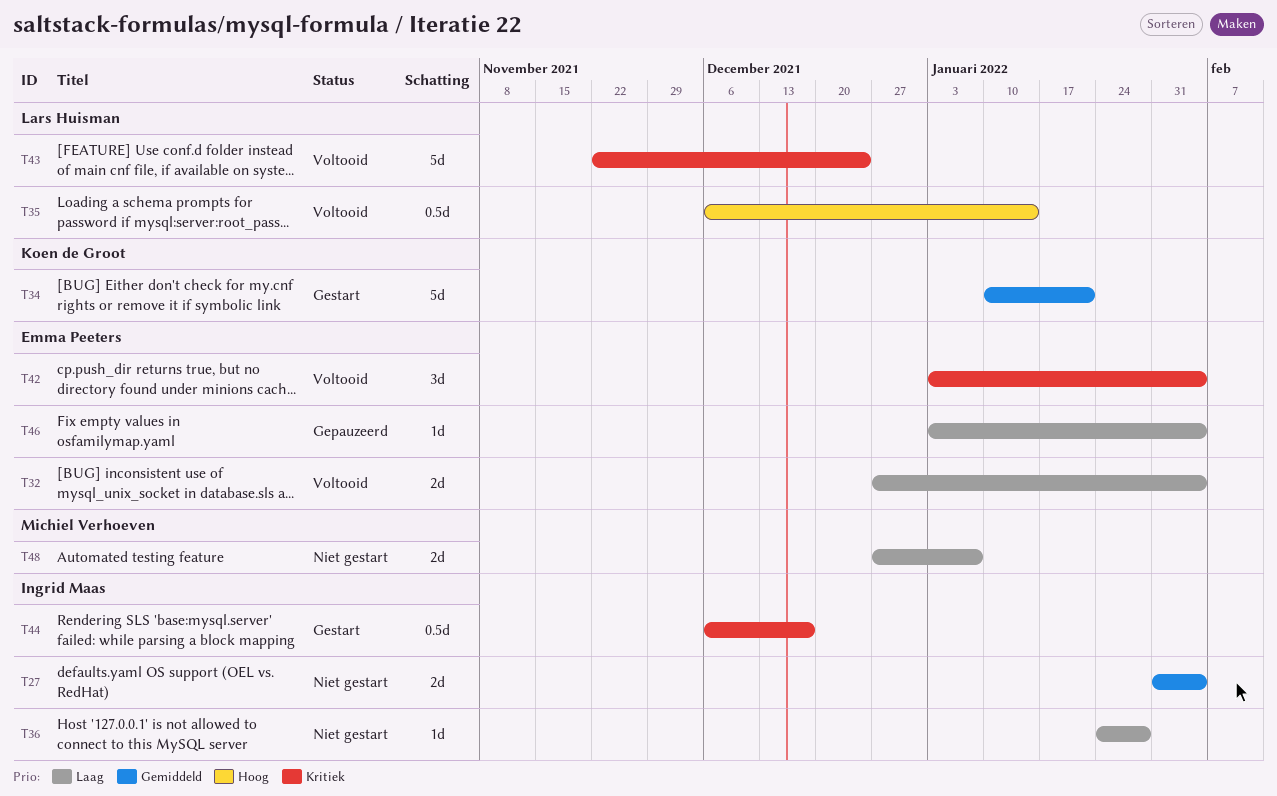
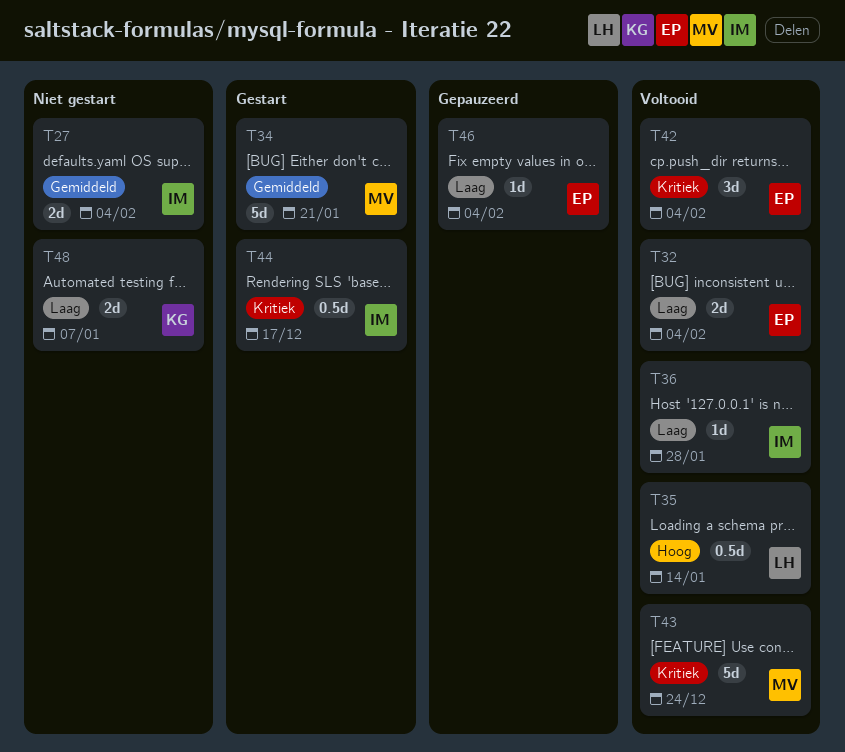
T34, owner: Koen de Groot -> Michiel Verhoeven
T36, status: Niet gestart -> Voltooid
T43, owner: Lars Huisman -> Michiel Verhoeven
T48, owner: Michiel Verhoeven -> Koen de Groot

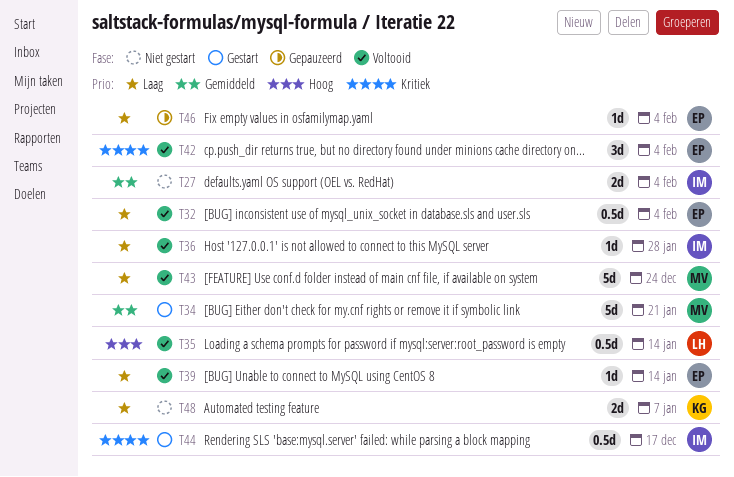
T32, estimate: 2d -> 0.5d
T39: none -> present
T43, priority: Kritiek -> Laag

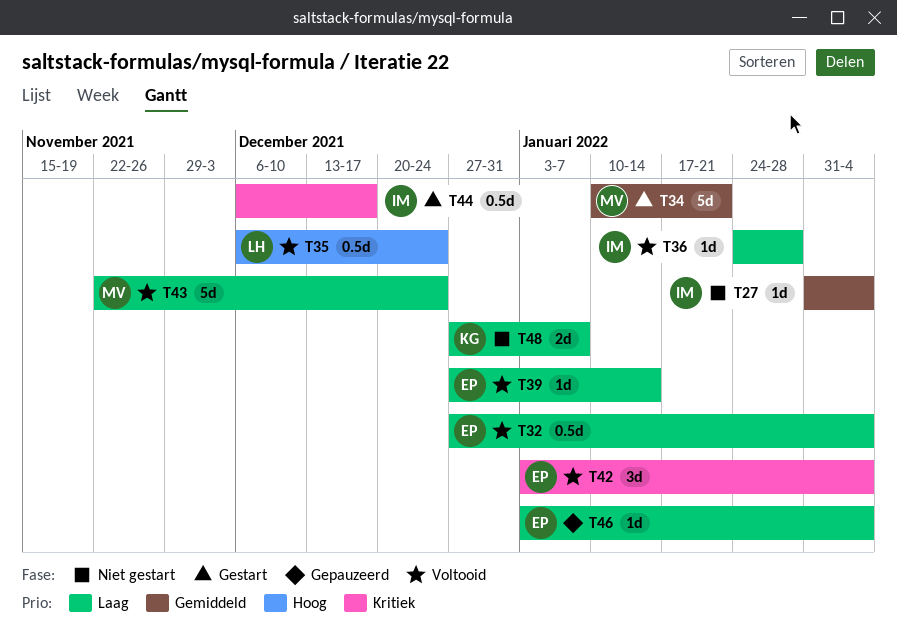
T27, estimate: 2d -> 1d
T35, due: Jan 14 -> Dec 24

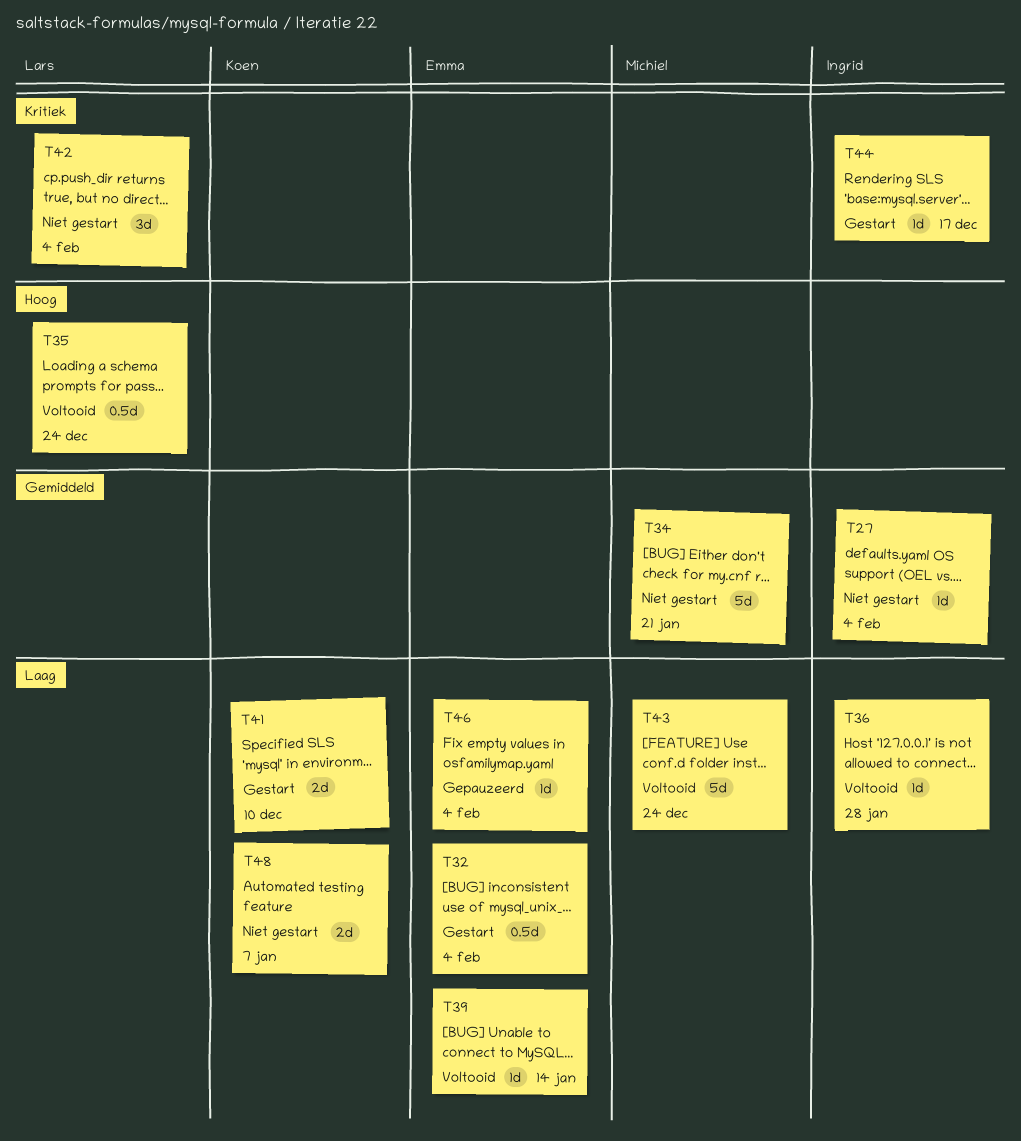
T32, status: Voltooid -> Gestart
T34, status: Gestart -> Niet gestart
T41: none -> present
T42, status: Voltooid -> Niet gestart
T42, owner: Emma -> Lars
T44, estimate: 0.5d -> 1d

